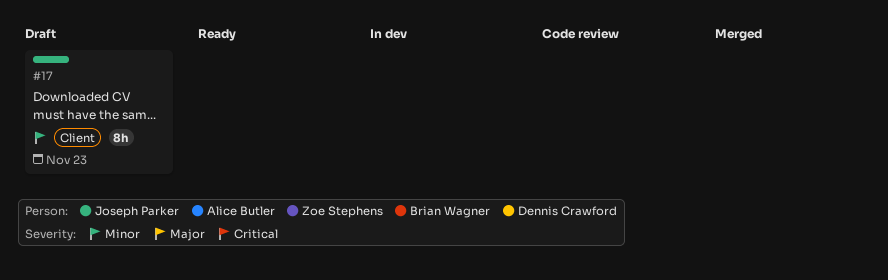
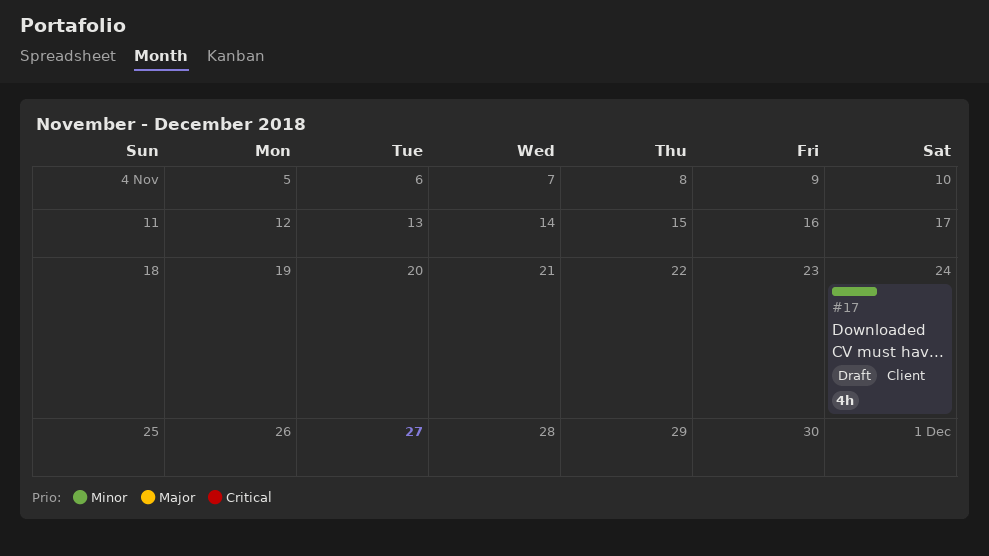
#17, estimate: 8h -> 4h
#17, due: Nov 23 -> Nov 24

